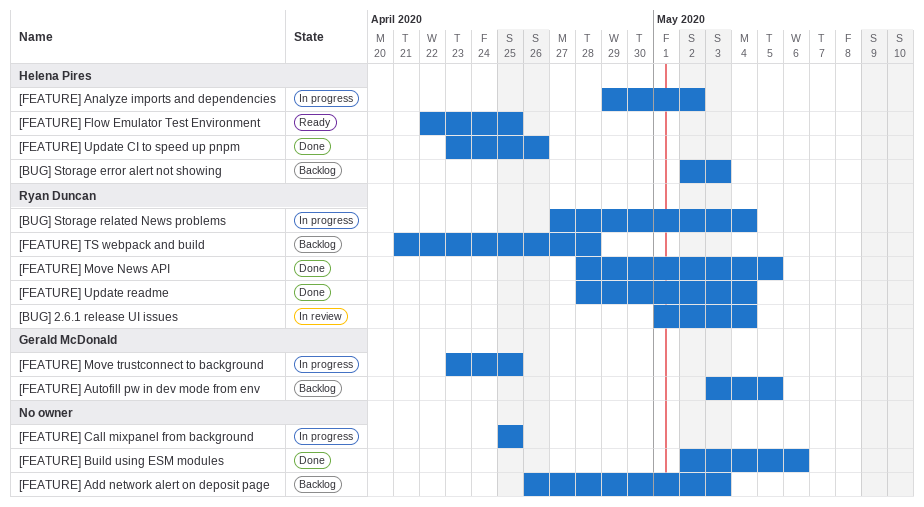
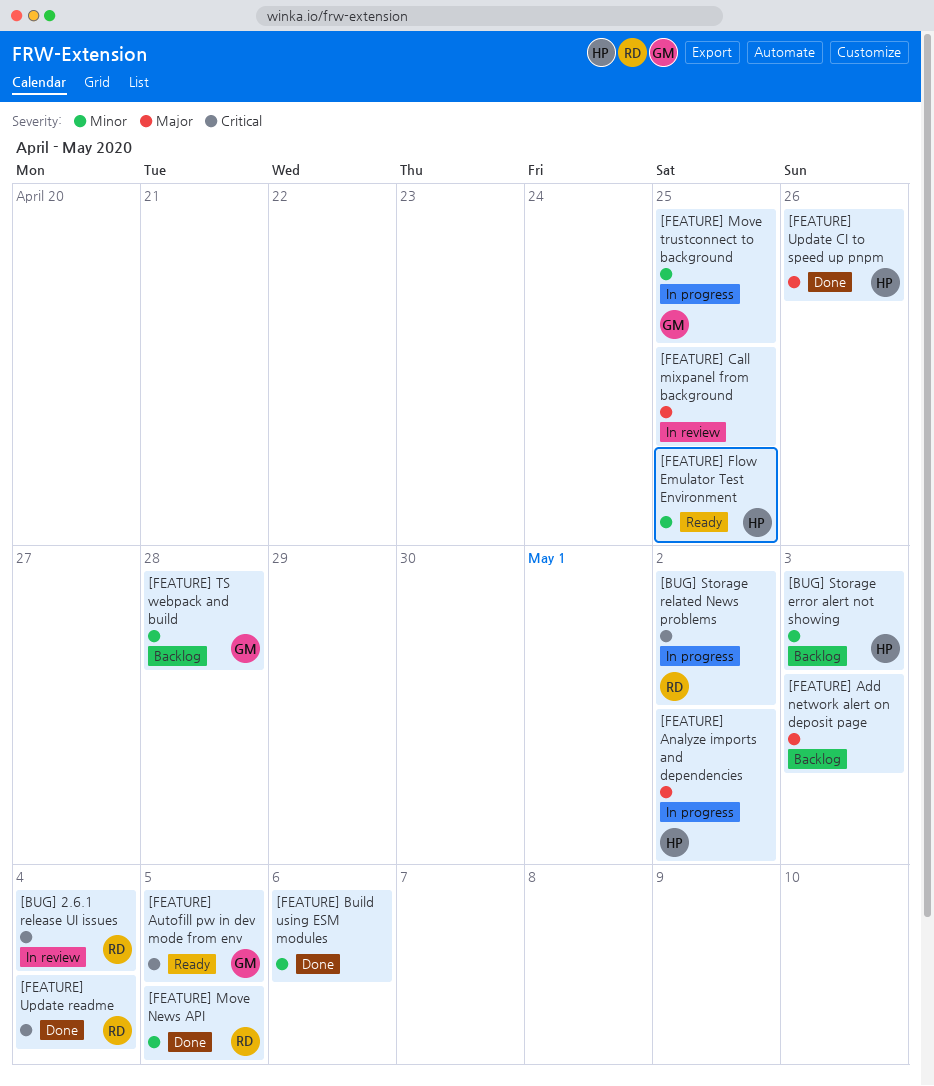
[BUG] Storage related News problems, due: May 4 -> May 2
[FEATURE] Autofill pw in dev mode from env, status: Backlog -> Ready
[FEATURE] Call mixpanel from background, status: In progress -> In review
[FEATURE] TS webpack and build, owner: Ryan Duncan -> Gerald McDonald

